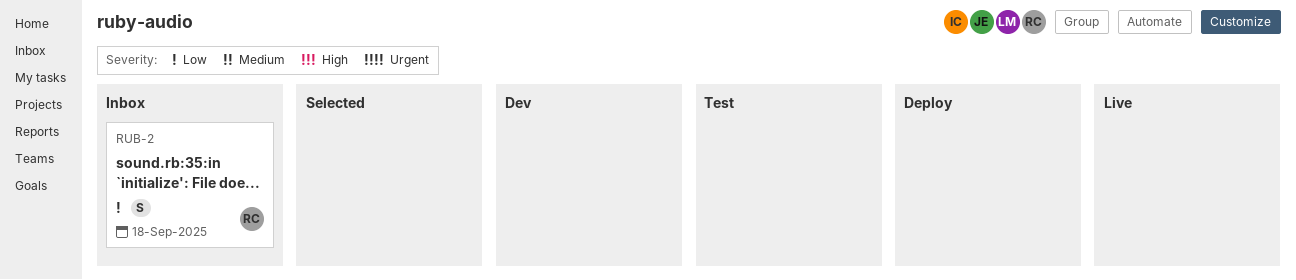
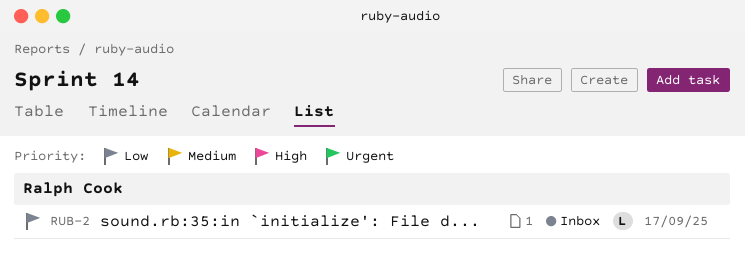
RUB-2, estimate: S -> L
RUB-2, due: Sep 18 -> Sep 17

